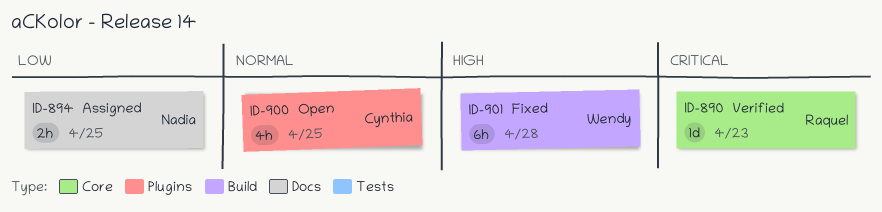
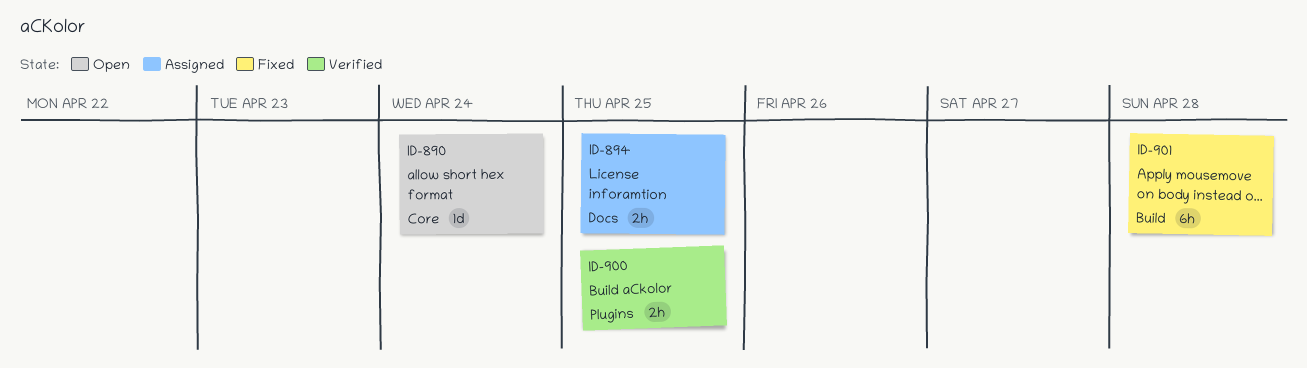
ID-890, status: Verified -> Open
ID-890, due: Apr 23 -> Apr 24
ID-900, status: Open -> Verified
ID-900, estimate: 4h -> 2h

